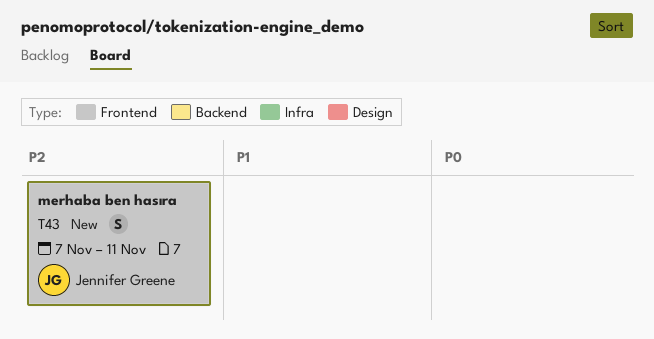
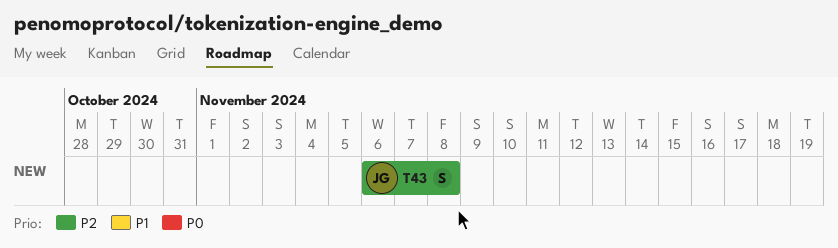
T43, start: Nov 7 -> Nov 6
T43, due: Nov 11 -> Nov 8

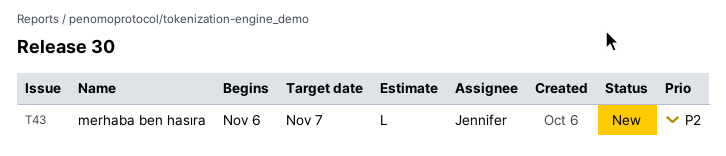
T43, estimate: S -> L
T43, due: Nov 8 -> Nov 7

